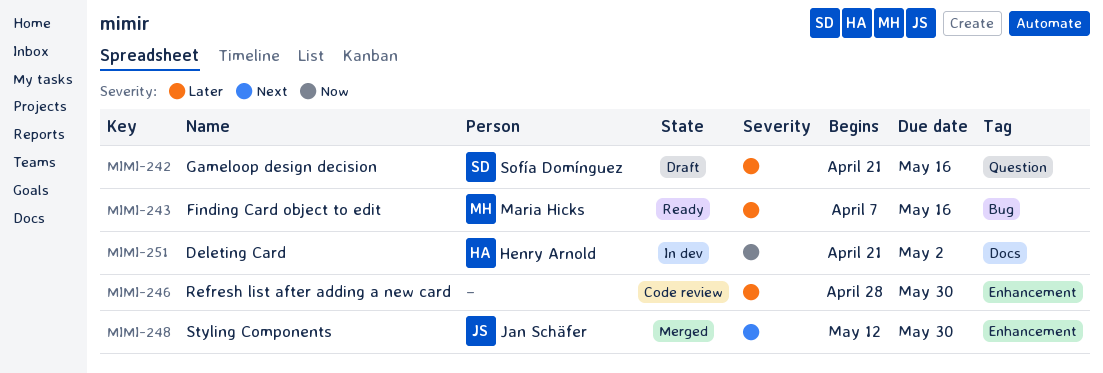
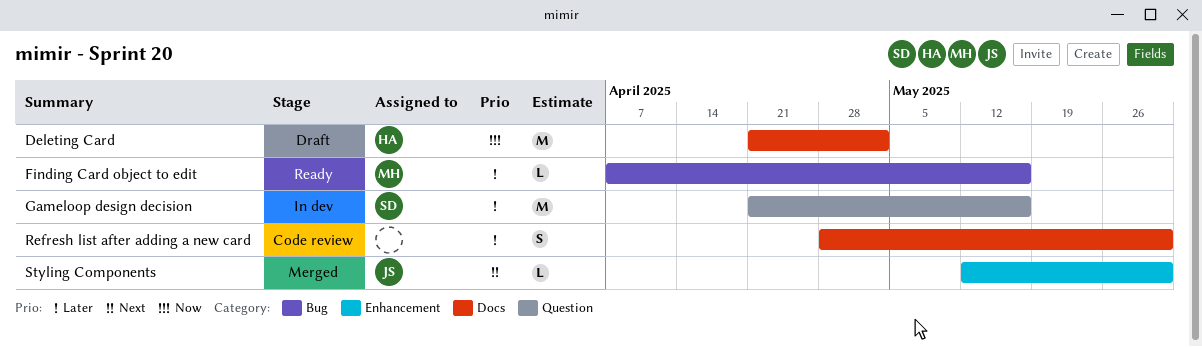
Deleting Card, status: In dev -> Draft
Gameloop design decision, status: Draft -> In dev
Refresh list after adding a new card, label: Enhancement -> Docs

